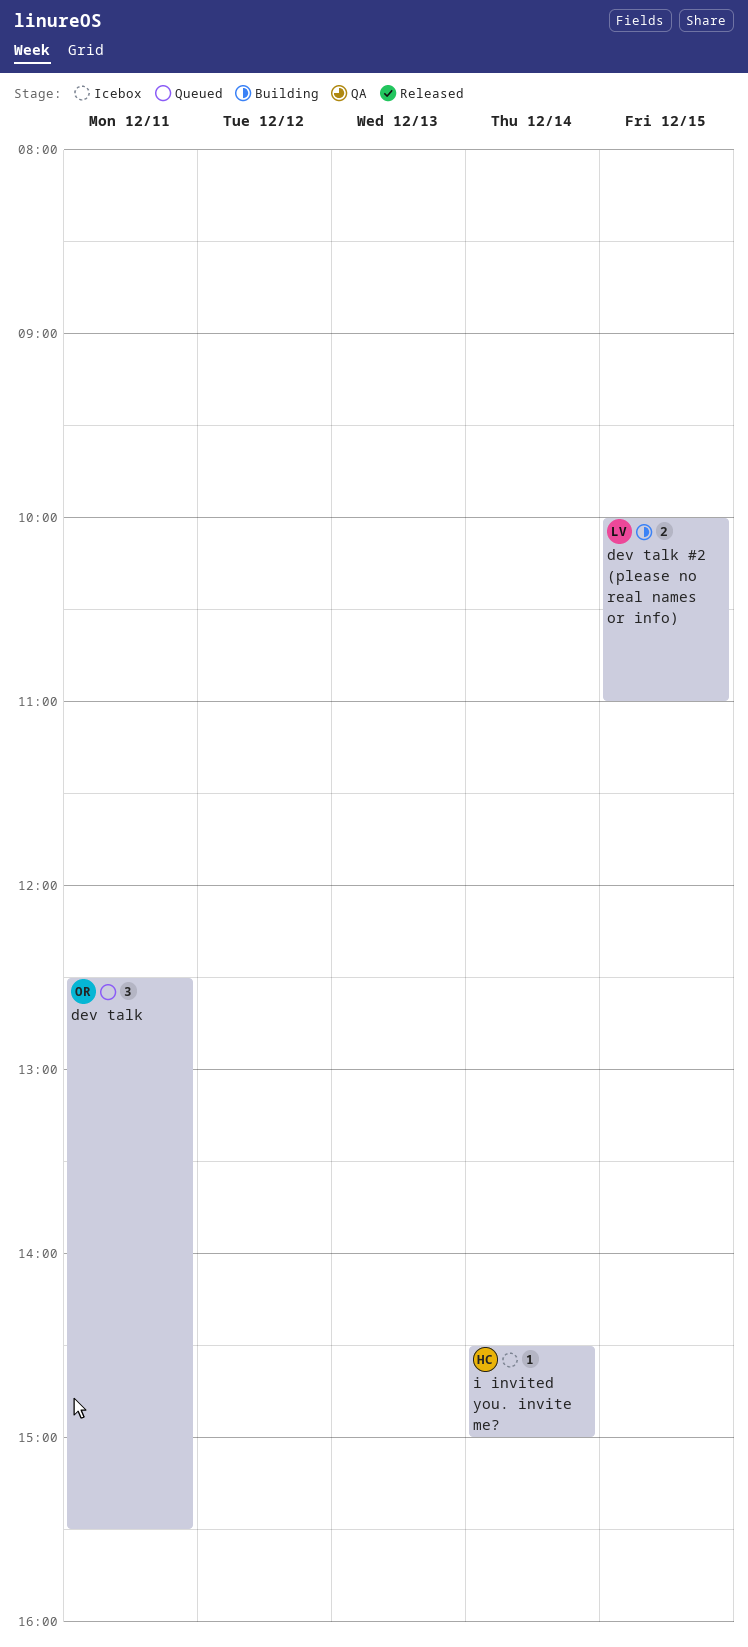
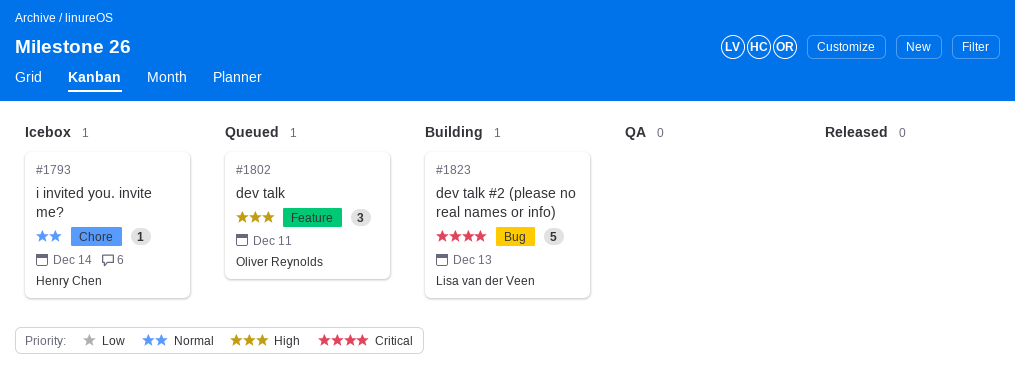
dev talk #2 (please no real names or info), estimate: 2 -> 5
dev talk #2 (please no real names or info), day: Dec 15 -> Dec 13

